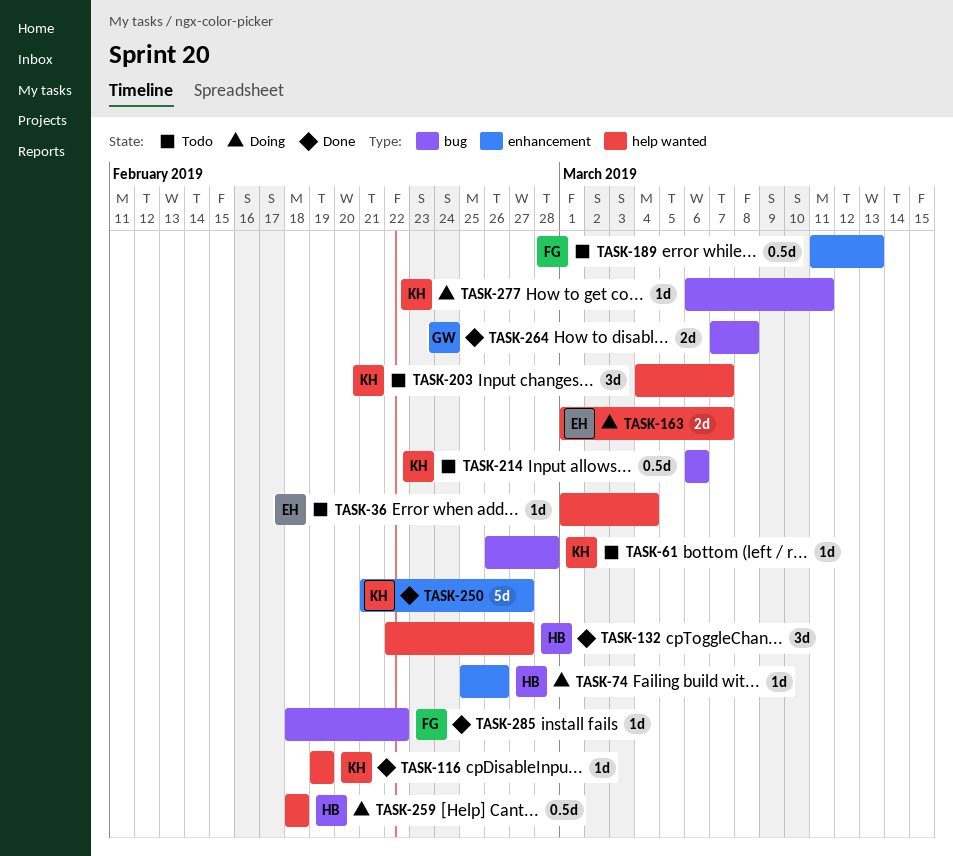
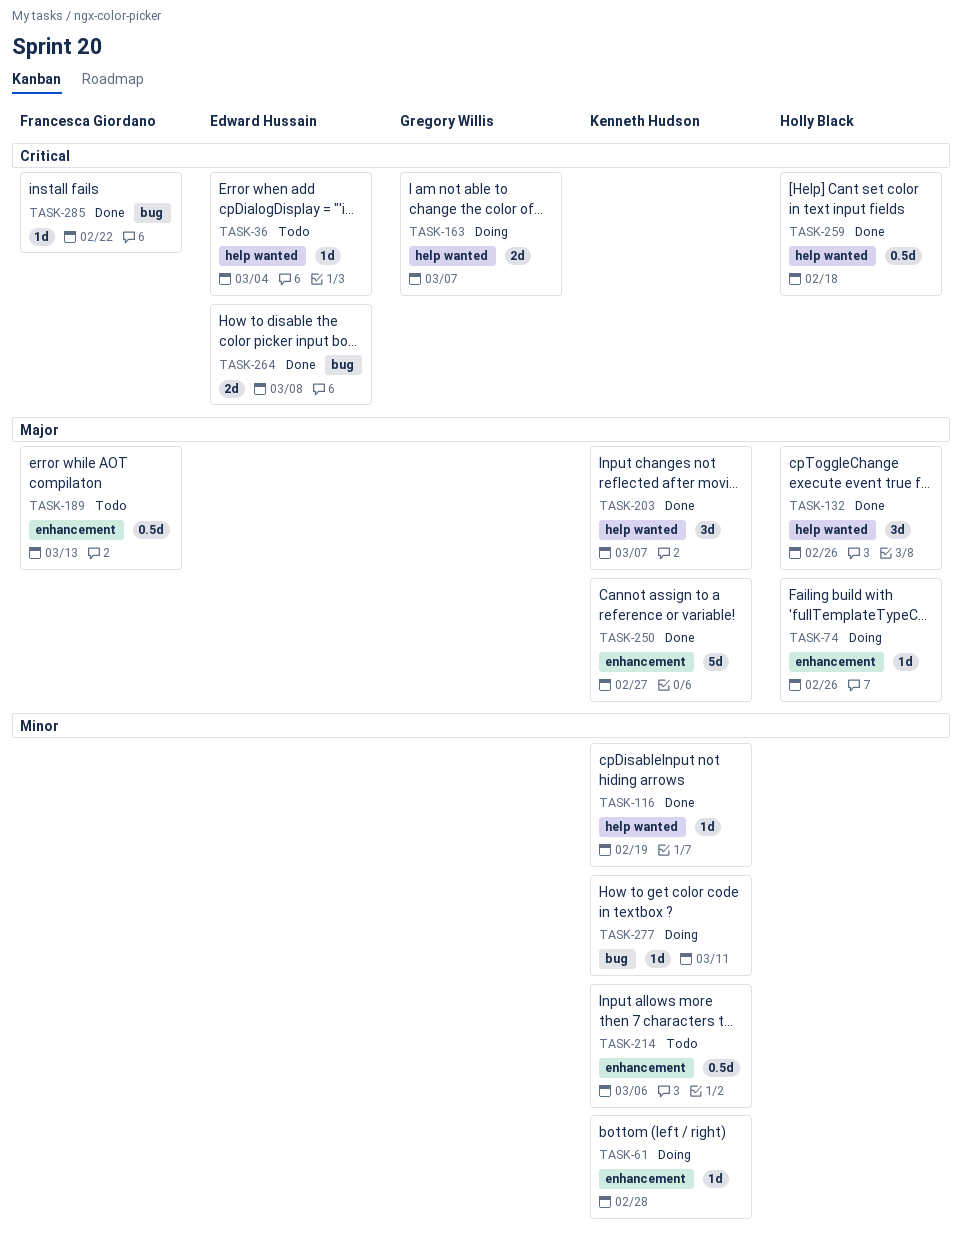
TASK-61, status: Todo -> Doing
TASK-61, label: bug -> enhancement
TASK-132, due: Feb 27 -> Feb 26
TASK-163, owner: Edward Hussain -> Gregory Willis
TASK-203, status: Todo -> Done
TASK-214, label: bug -> enhancement
TASK-259, status: Doing -> Done
TASK-264, owner: Gregory Willis -> Edward Hussain

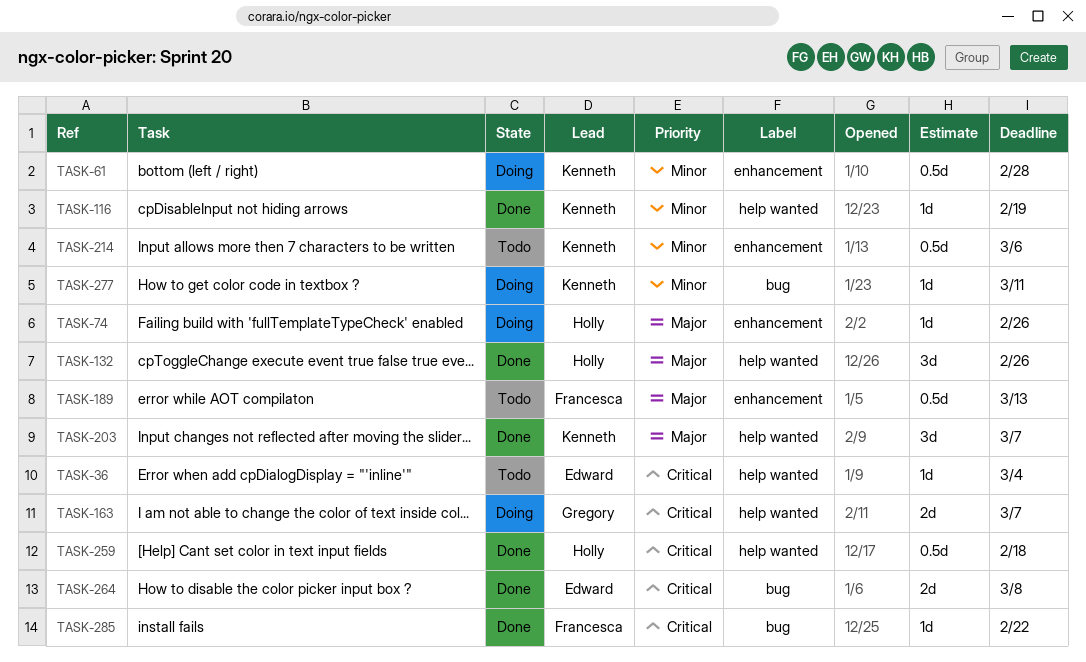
TASK-61, estimate: 1d -> 0.5d
TASK-250: present -> none

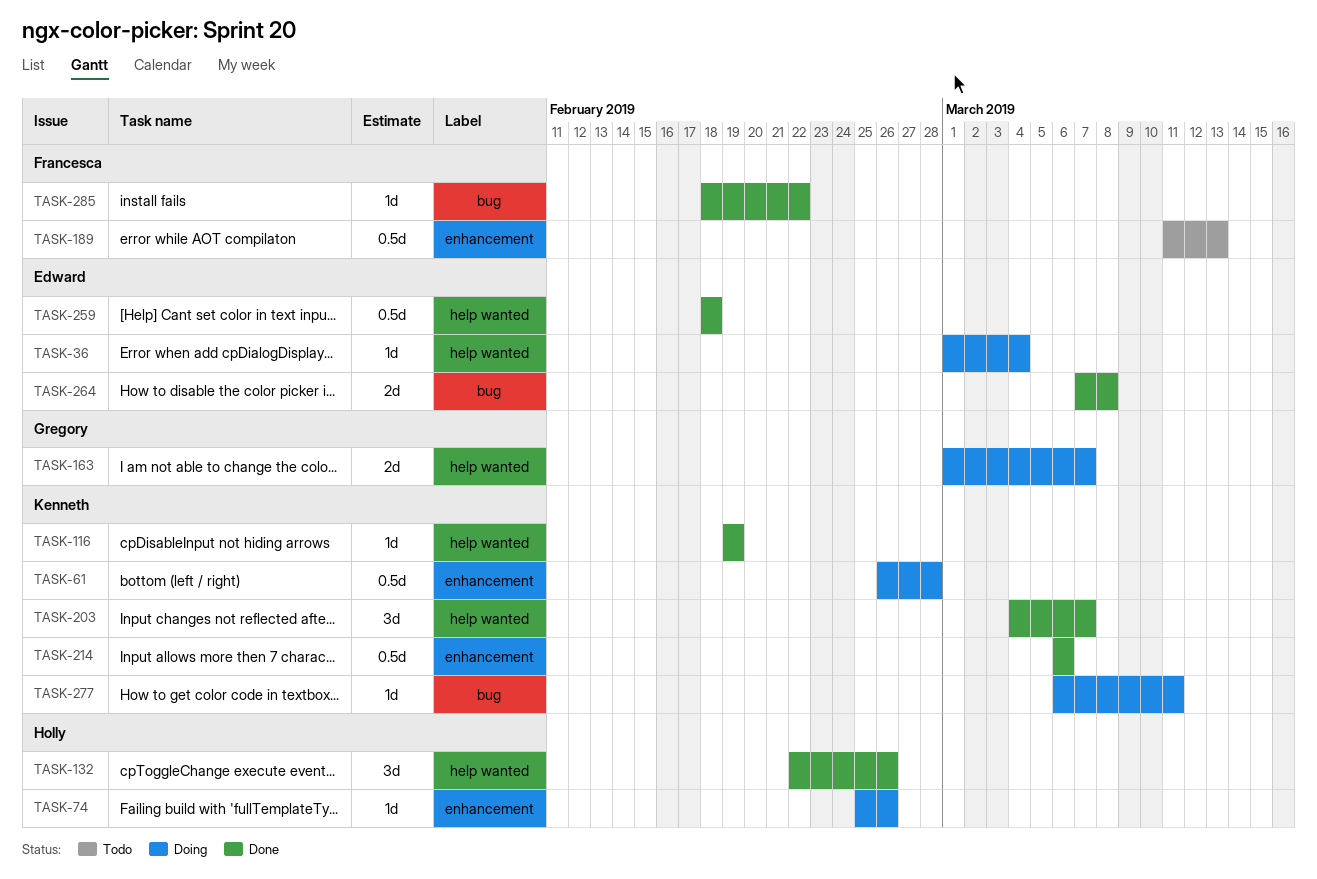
TASK-36, status: Todo -> Doing
TASK-214, status: Todo -> Done
TASK-259, owner: Holly -> Edward

